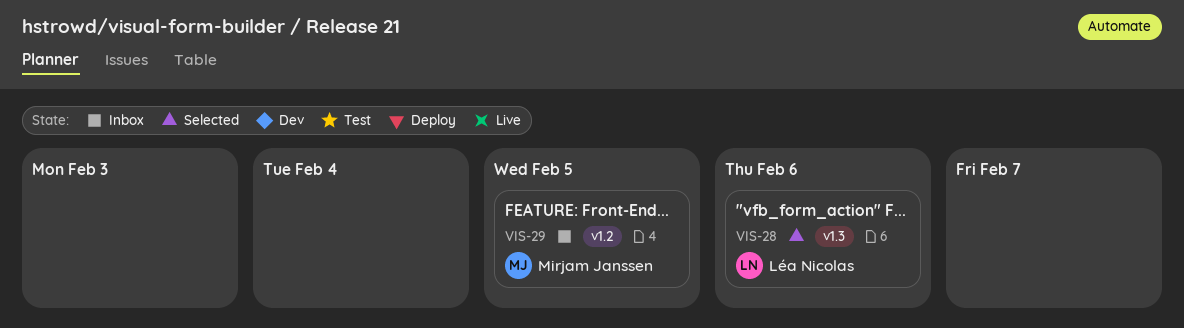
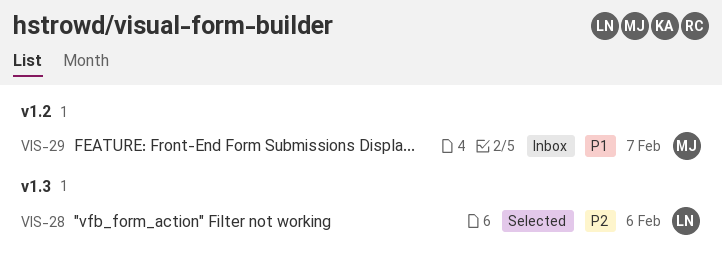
VIS-29, due: Feb 5 -> Feb 7

